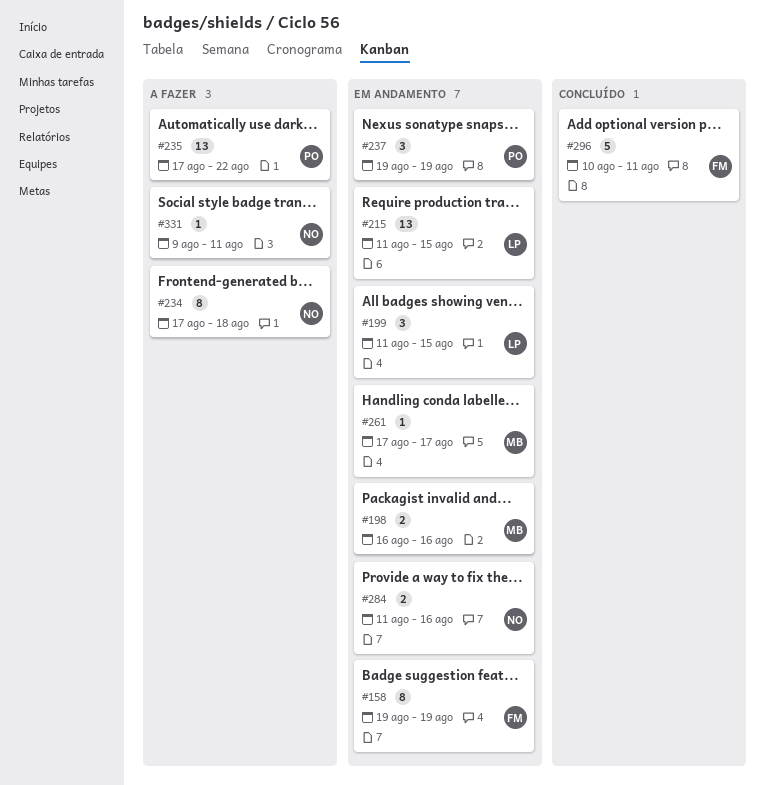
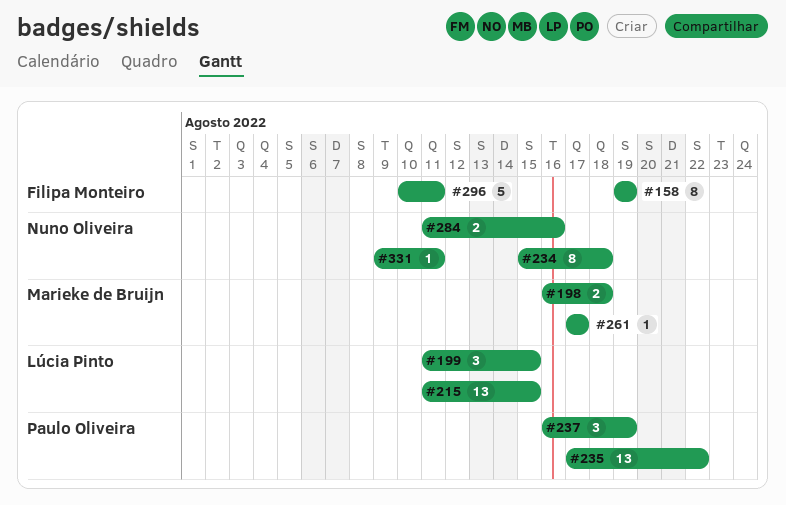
#198, due: Aug 16 -> Aug 18
#234, start: Aug 17 -> Aug 15
#237, start: Aug 19 -> Aug 16

